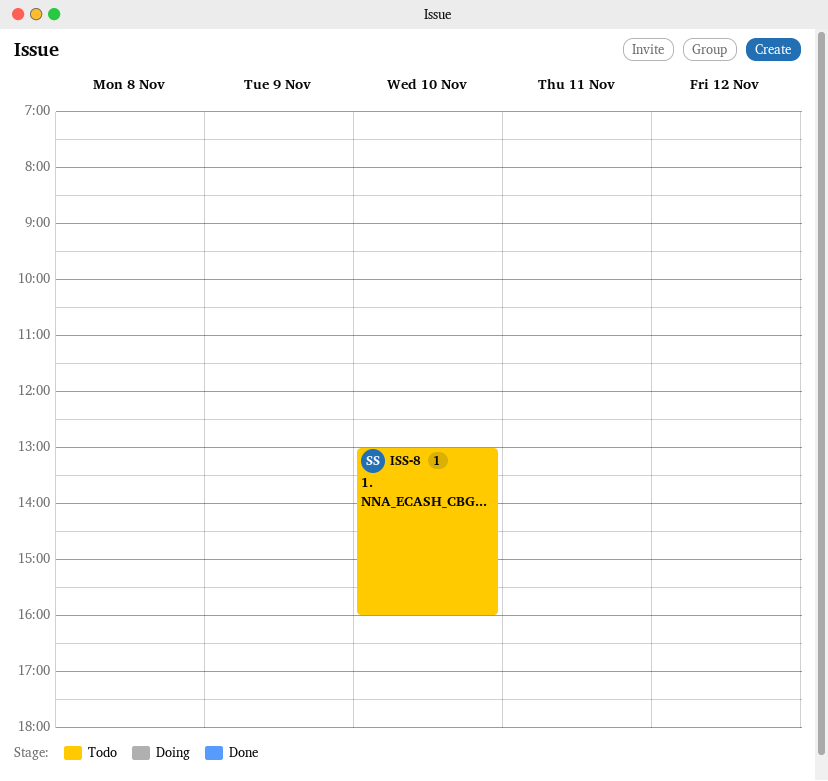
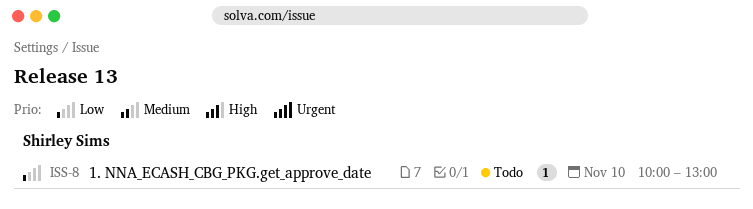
ISS-8, begins: 13:00 -> 10:00
ISS-8, ends: 16:00 -> 13:00

